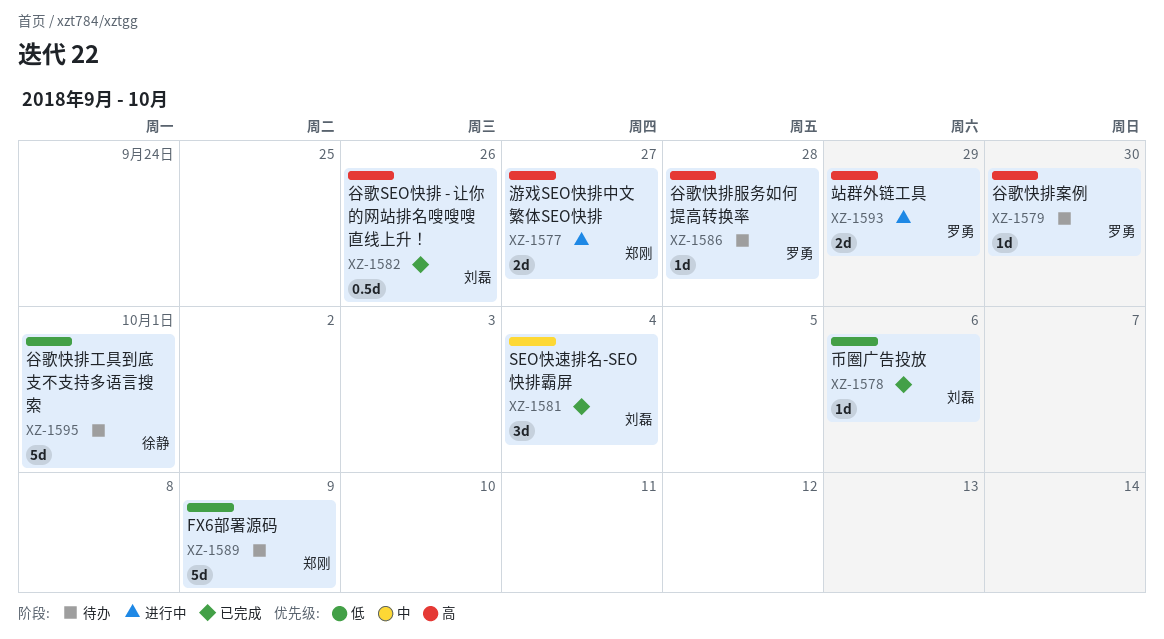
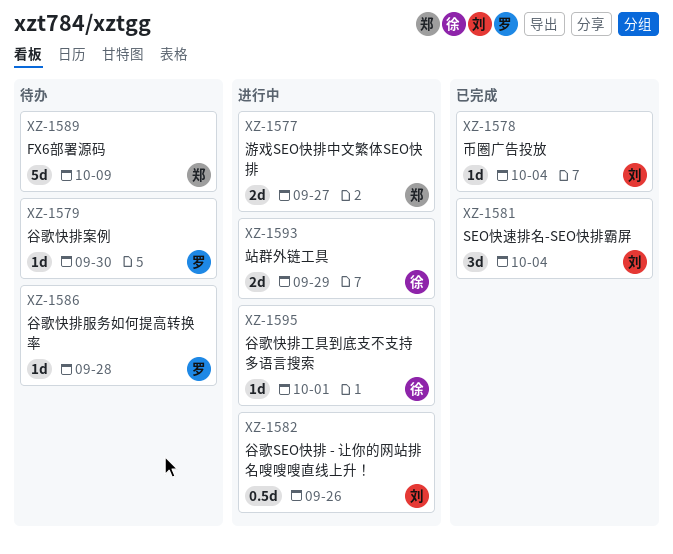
XZ-1578, due: Oct 6 -> Oct 4
XZ-1582, status: 已完成 -> 进行中
XZ-1593, owner: 罗勇 -> 徐静
XZ-1595, status: 待办 -> 进行中
XZ-1595, estimate: 5d -> 1d

